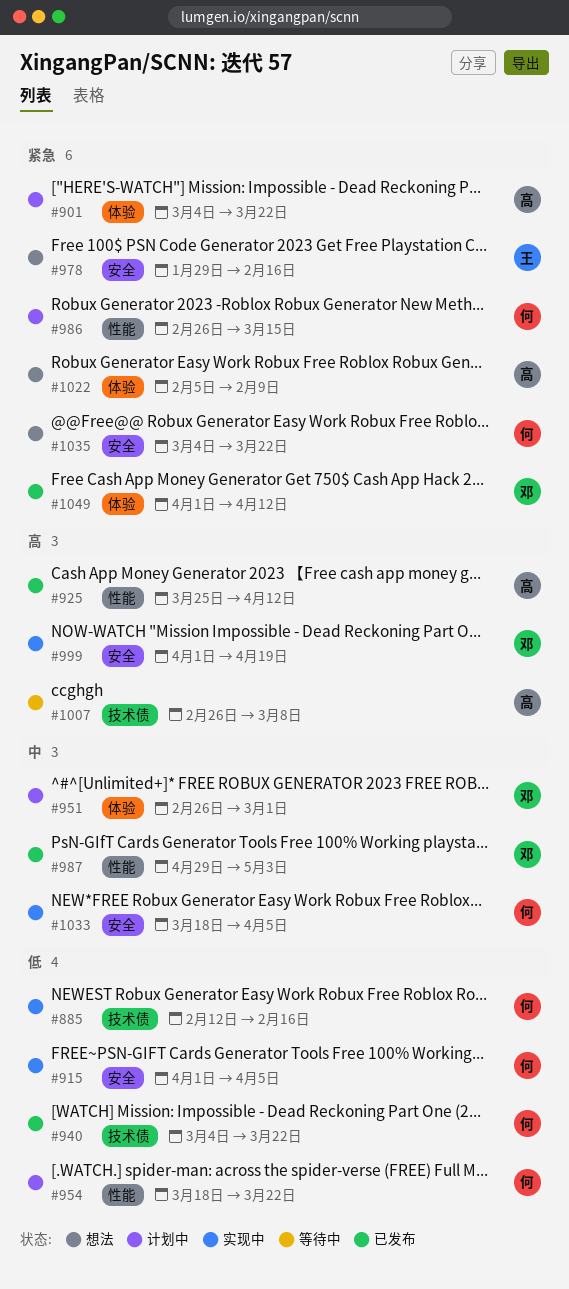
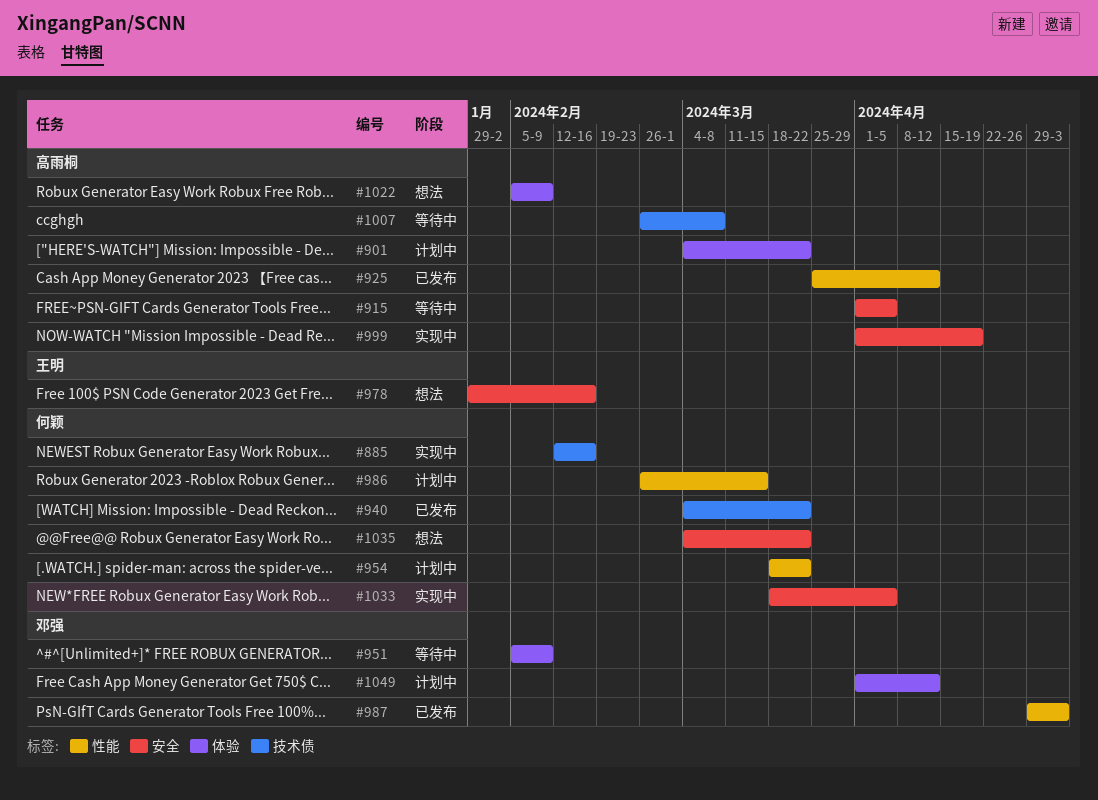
#915, status: 实现中 -> 等待中
#915, owner: 何颖 -> 高雨桐
#951, status: 计划中 -> 等待中
#951, start: Feb 26 -> Feb 5
#951, due: Mar 1 -> Feb 9
#999, owner: 邓强 -> 高雨桐
#1049, status: 已发布 -> 计划中

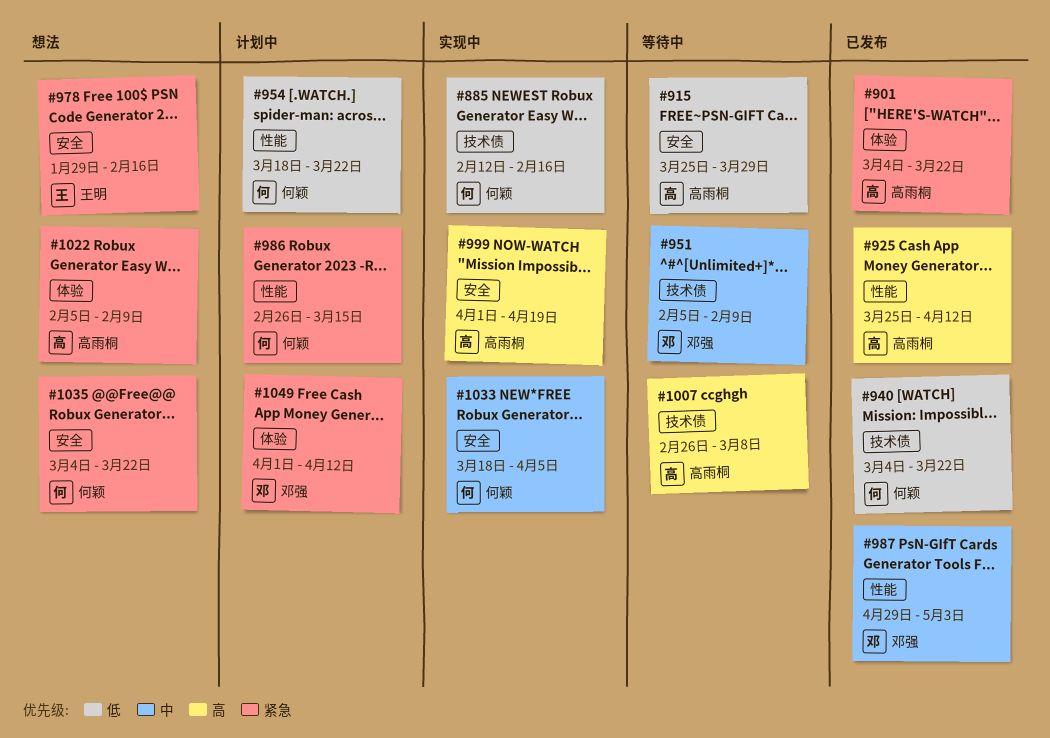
#901, status: 计划中 -> 已发布
#915, start: Apr 1 -> Mar 25
#915, due: Apr 5 -> Mar 29
#951, label: 体验 -> 技术债

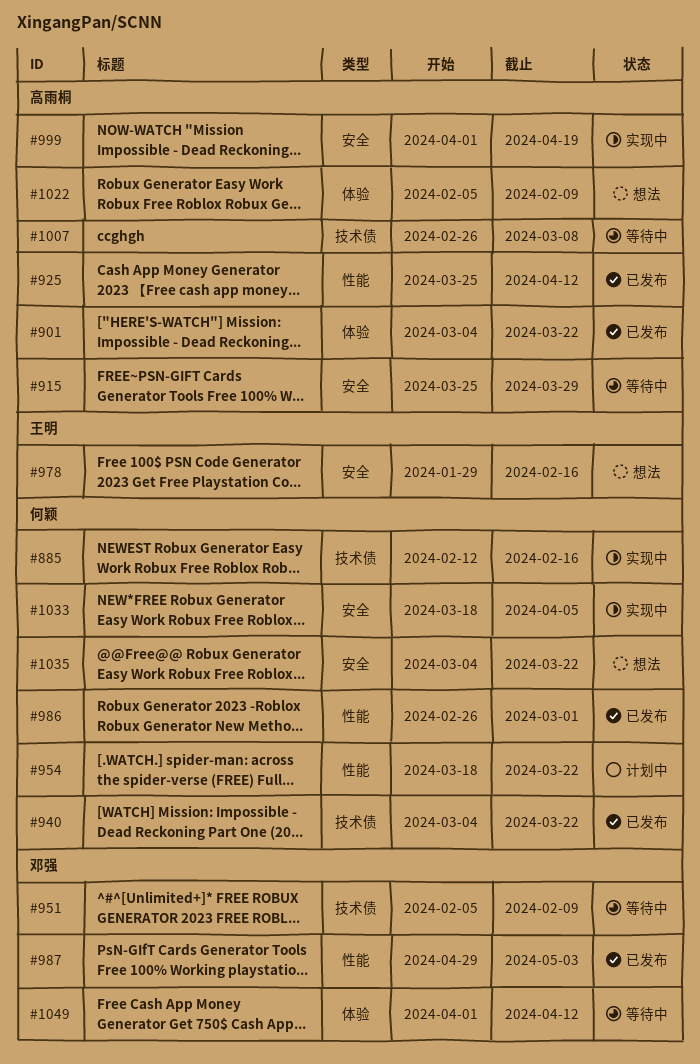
#986, status: 计划中 -> 已发布
#986, due: Mar 15 -> Mar 1
#1049, status: 计划中 -> 等待中

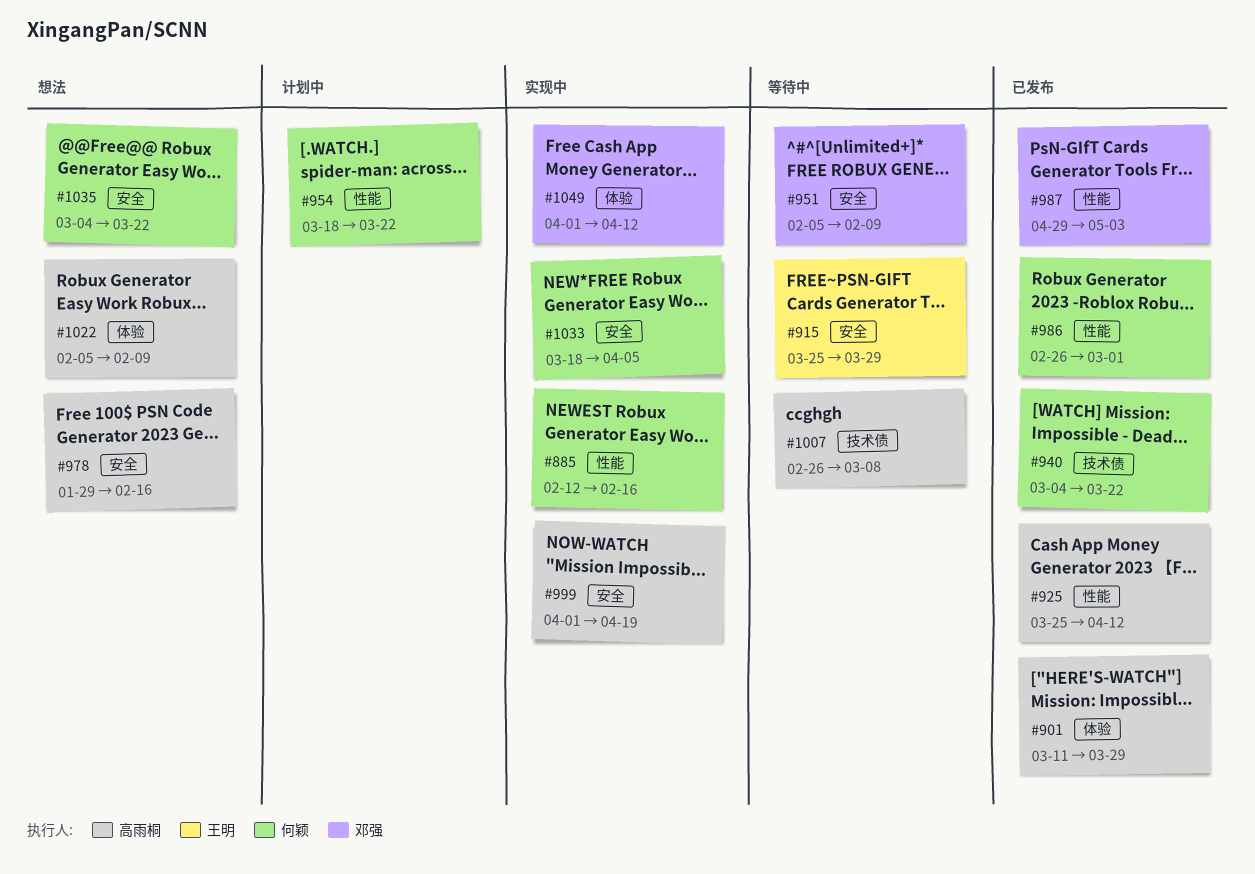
#885, label: 技术债 -> 性能
#901, start: Mar 4 -> Mar 11
#901, due: Mar 22 -> Mar 29
#915, owner: 高雨桐 -> 王明
#951, label: 技术债 -> 安全
#978, owner: 王明 -> 高雨桐
#1049, status: 等待中 -> 实现中

